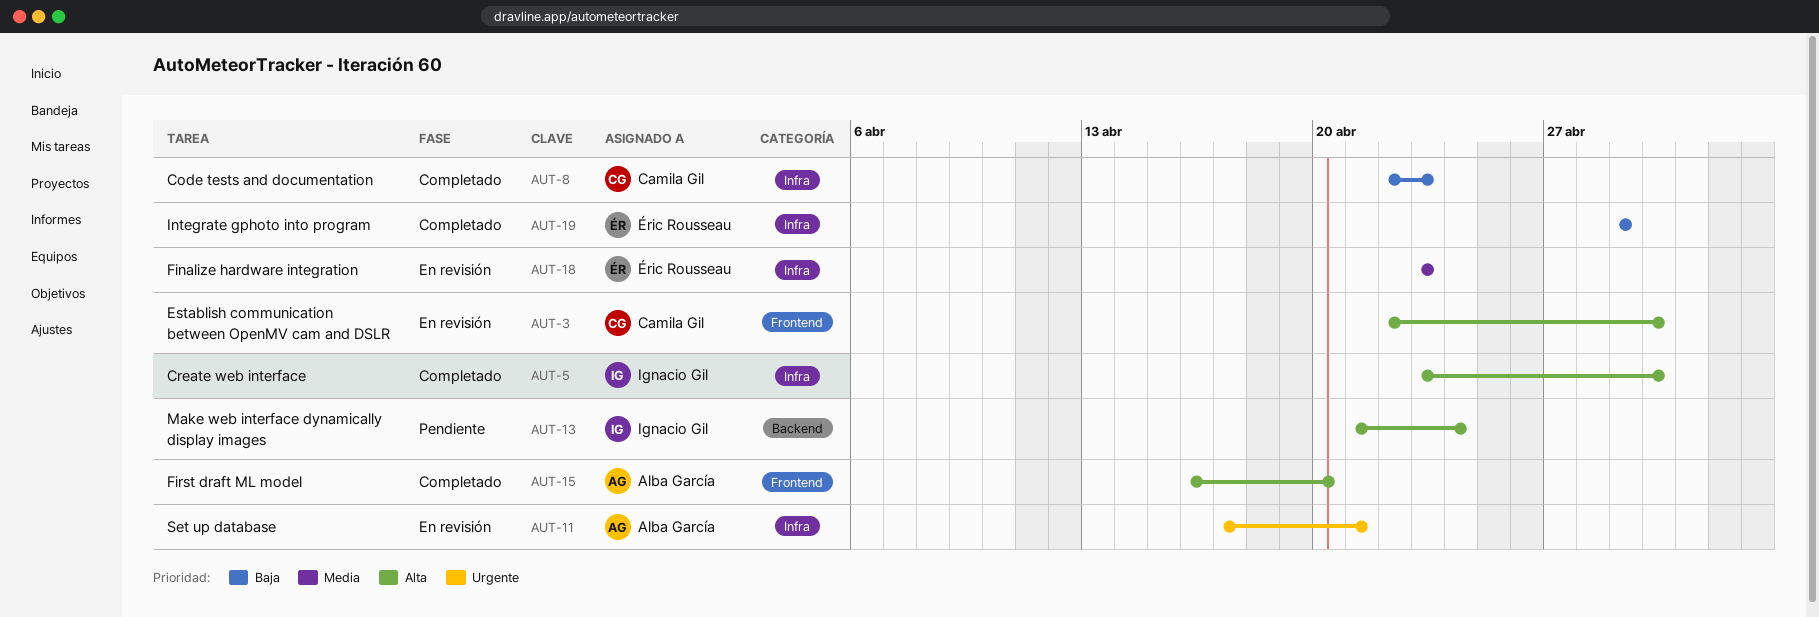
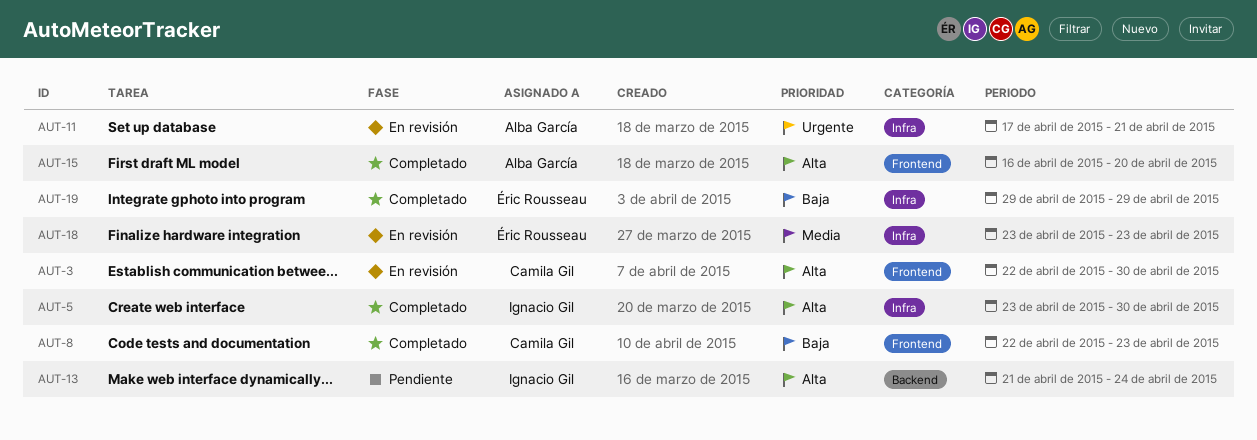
AUT-8, label: Infra -> Frontend

